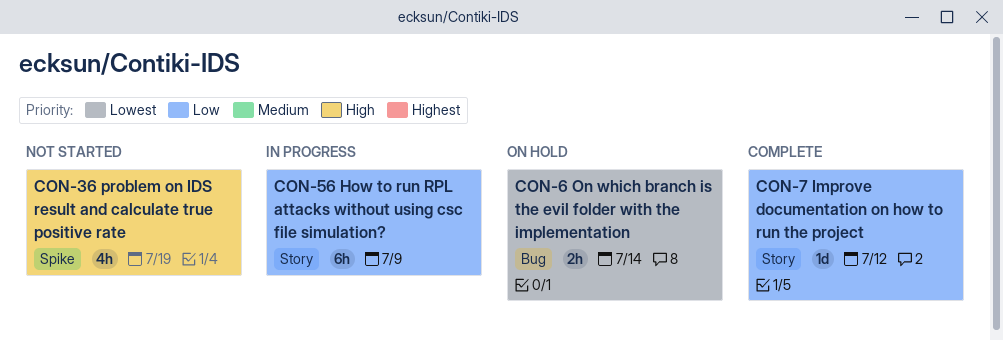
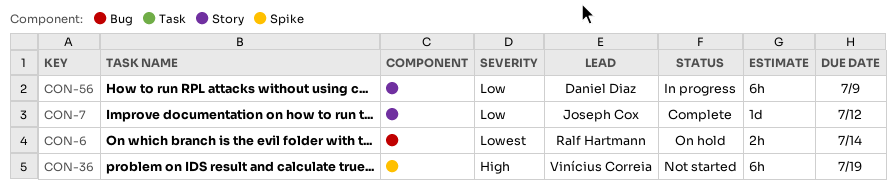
CON-36, estimate: 4h -> 6h

